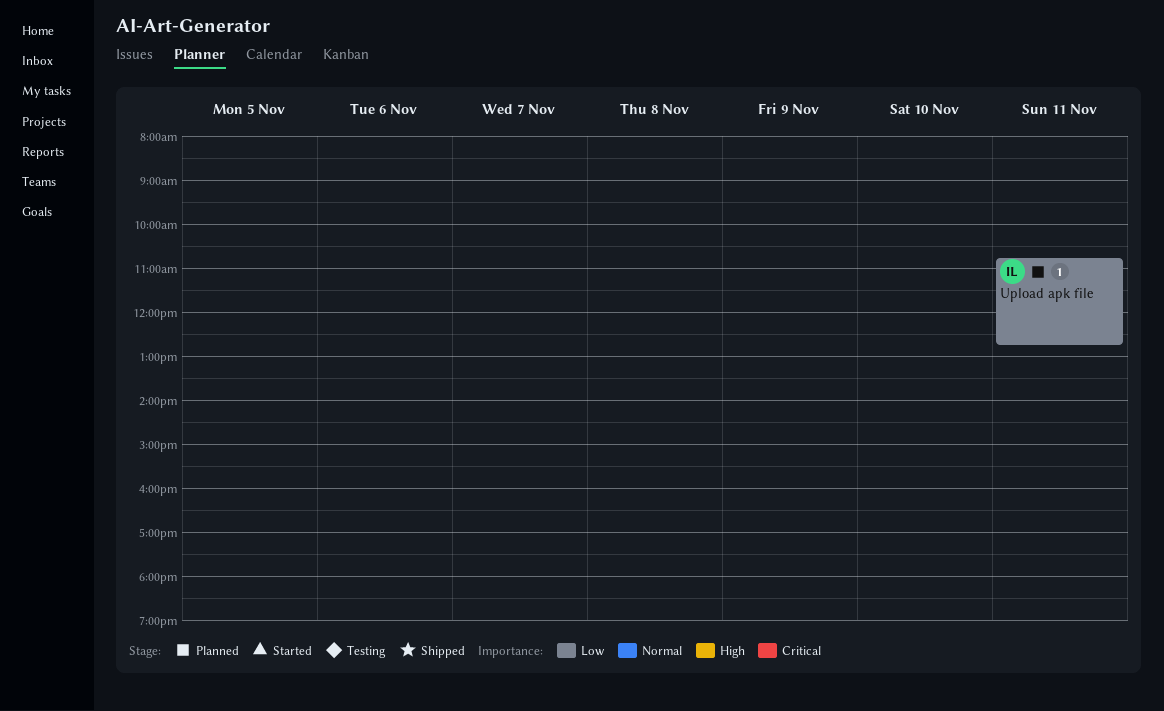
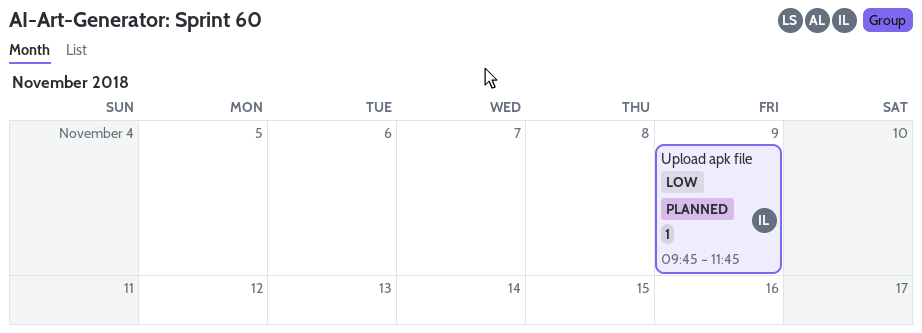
Upload apk file, day: Nov 11 -> Nov 9
Upload apk file, begins: 10:45 -> 09:45
Upload apk file, ends: 12:45 -> 11:45

